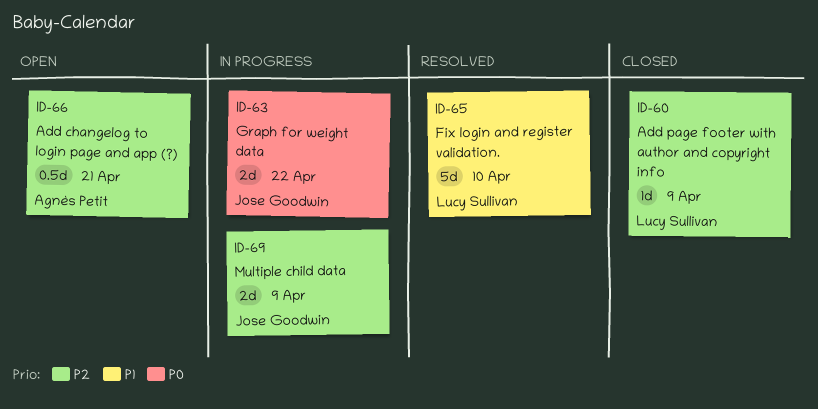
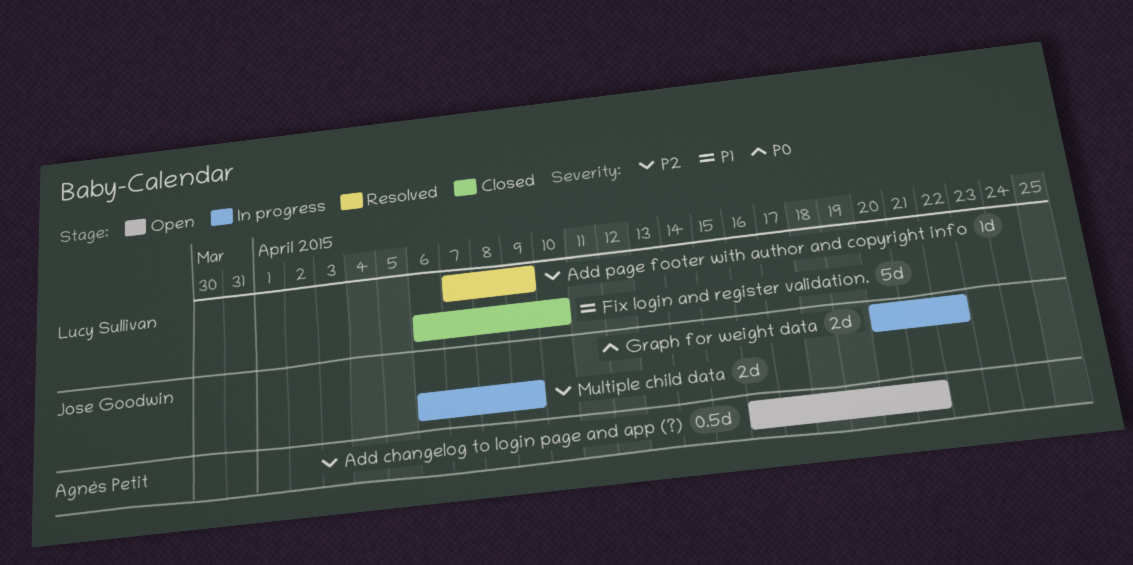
Add page footer with author and copyright info, status: Closed -> Resolved
Fix login and register validation., status: Resolved -> Closed

